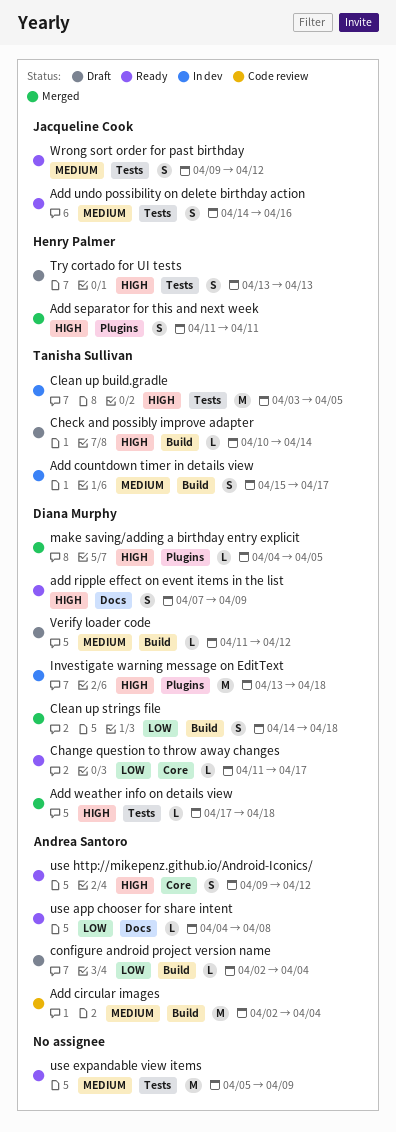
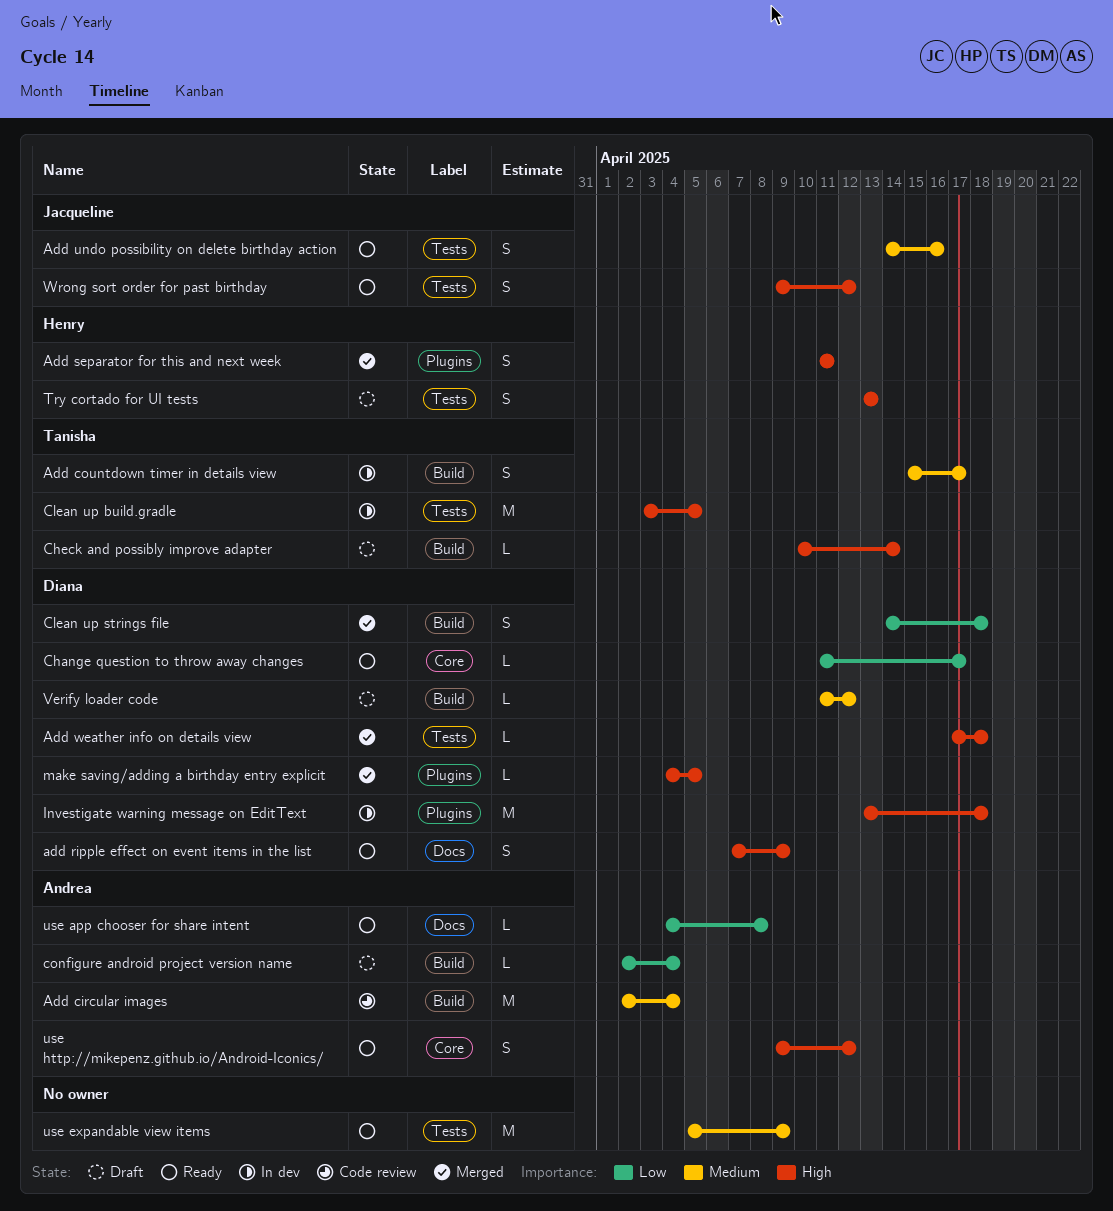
Wrong sort order for past birthday, priority: Medium -> High

